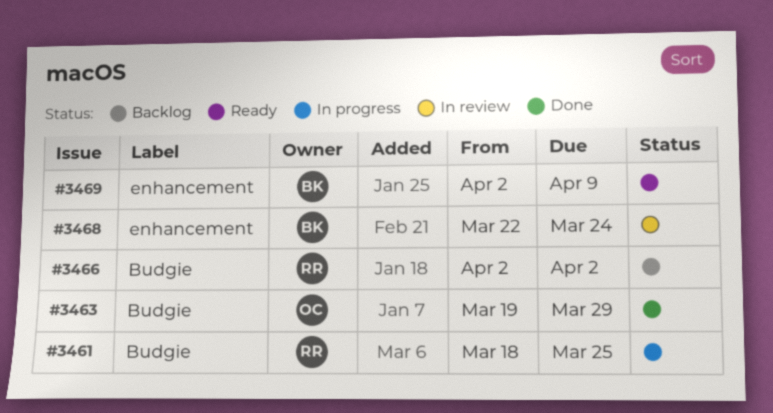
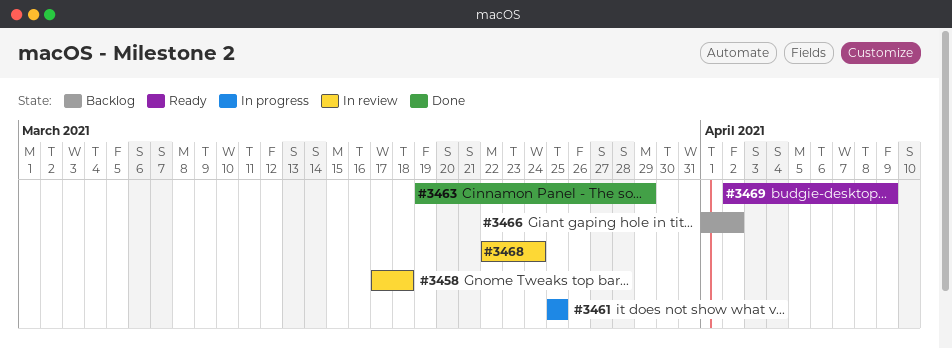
#3458: none -> present
#3461, start: Mar 18 -> Mar 25
#3466, start: Apr 2 -> Apr 1

